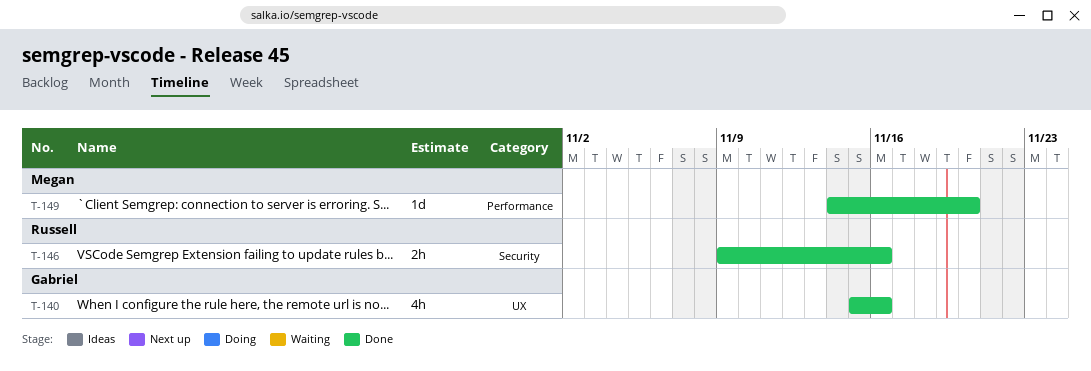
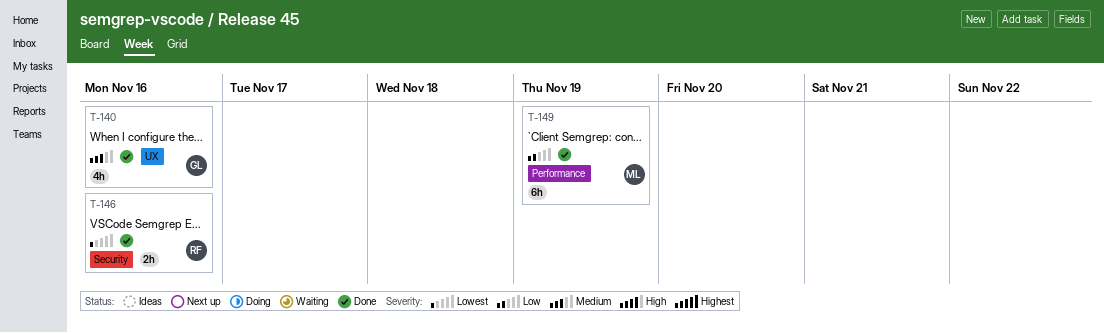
T-149, estimate: 1d -> 6h
T-149, due: Nov 20 -> Nov 19

